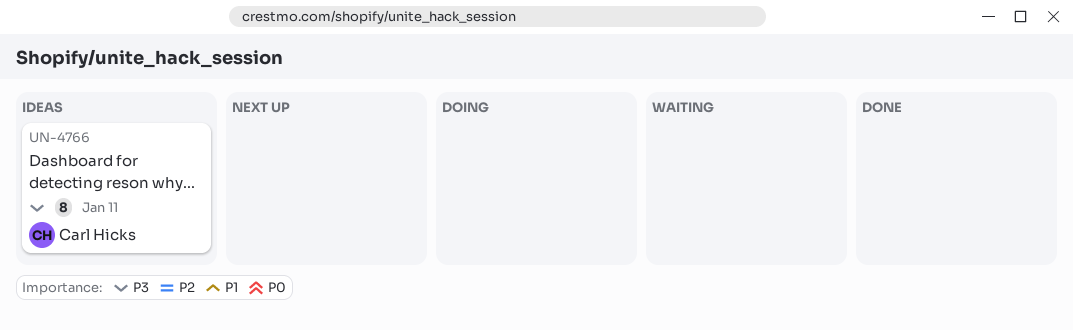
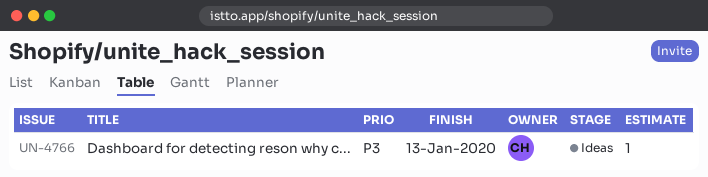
UN-4766, estimate: 8 -> 1
UN-4766, due: Jan 11 -> Jan 13

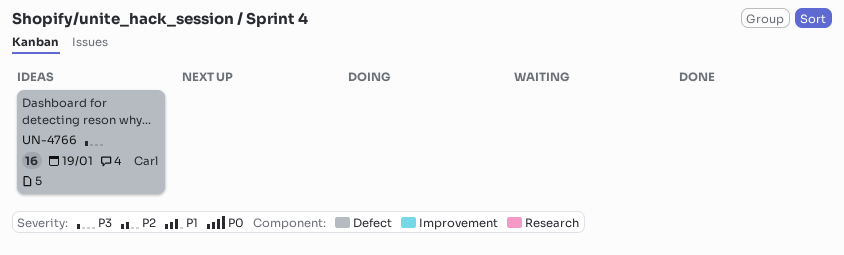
UN-4766, estimate: 1 -> 16
UN-4766, due: Jan 13 -> Jan 19

